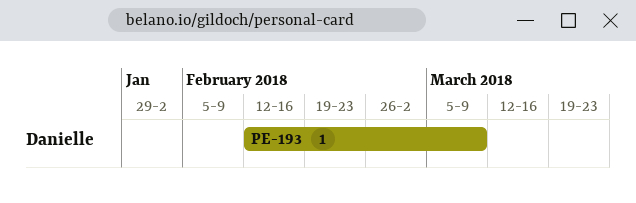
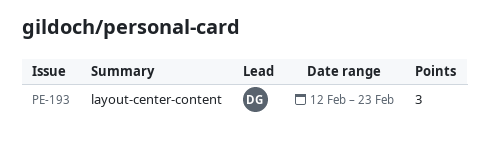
PE-193, estimate: 1 -> 3
PE-193, due: Mar 9 -> Feb 23

